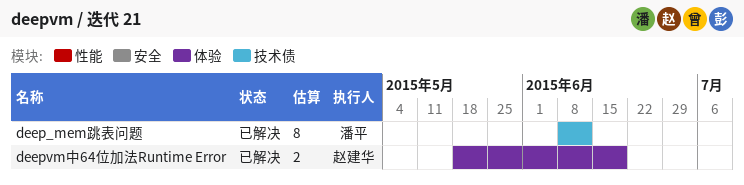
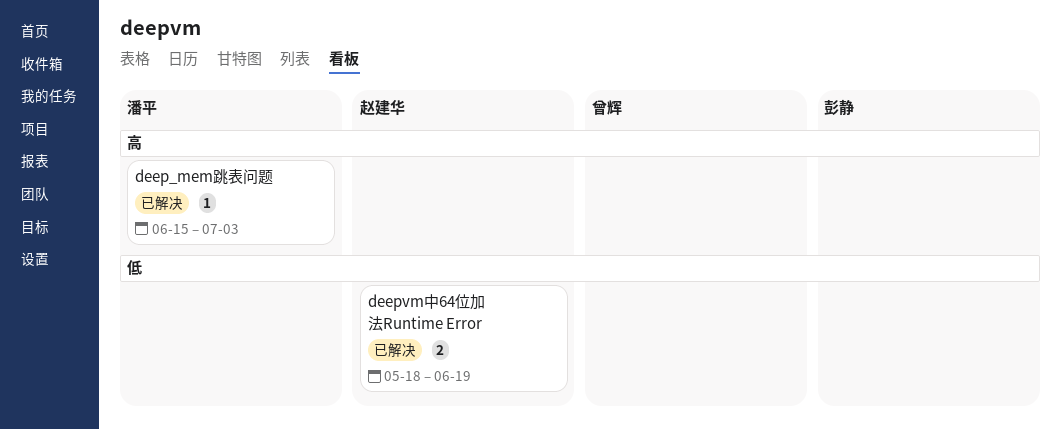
deep_mem跳表问题, estimate: 8 -> 1
deep_mem跳表问题, start: Jun 8 -> Jun 15
deep_mem跳表问题, due: Jun 12 -> Jul 3

